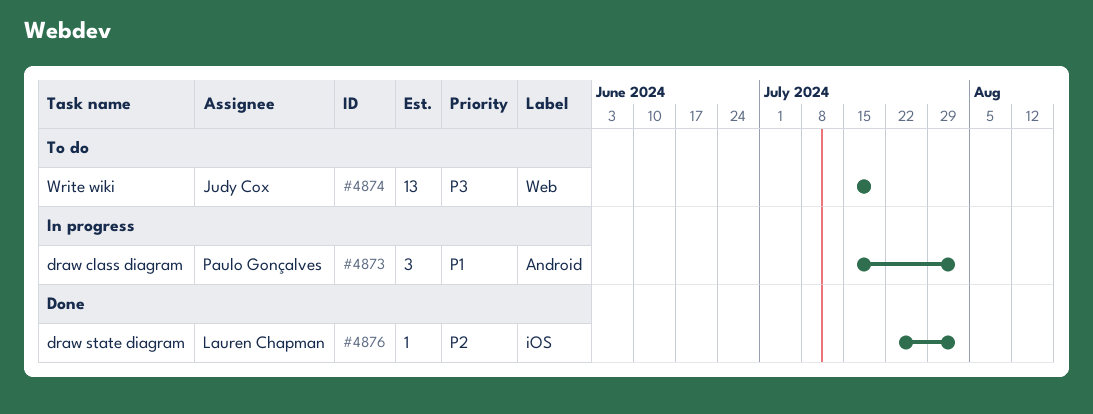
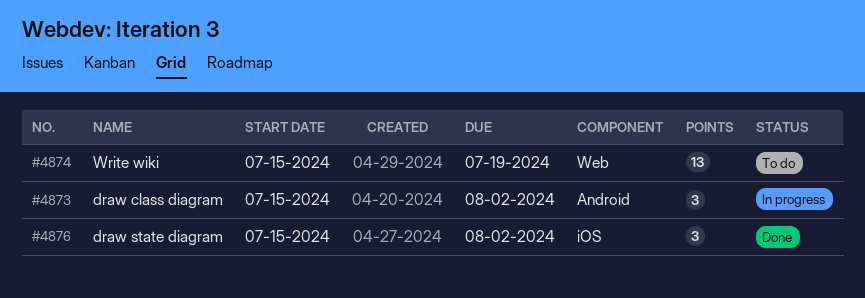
#4876, estimate: 1 -> 3
#4876, start: Jul 22 -> Jul 15

